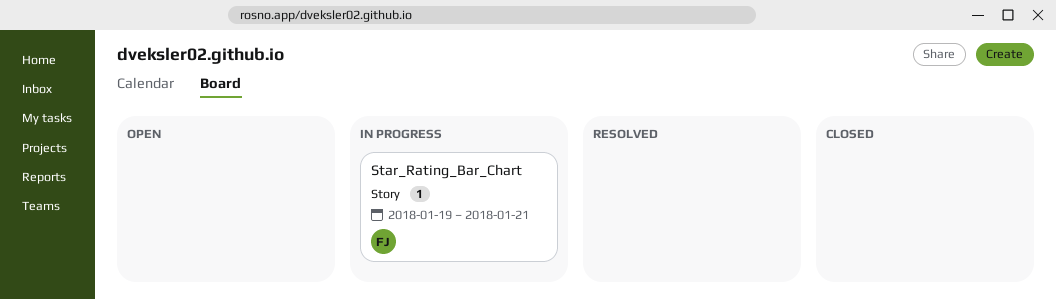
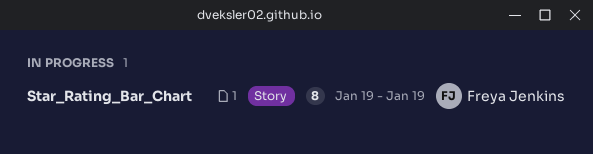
Star_Rating_Bar_Chart, estimate: 1 -> 8
Star_Rating_Bar_Chart, due: Jan 21 -> Jan 19

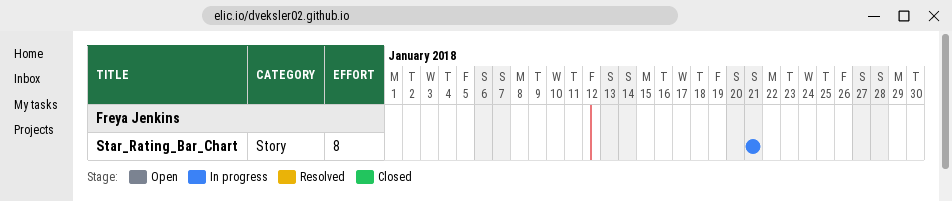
Star_Rating_Bar_Chart, start: Jan 19 -> Jan 21
Star_Rating_Bar_Chart, due: Jan 19 -> Jan 21

